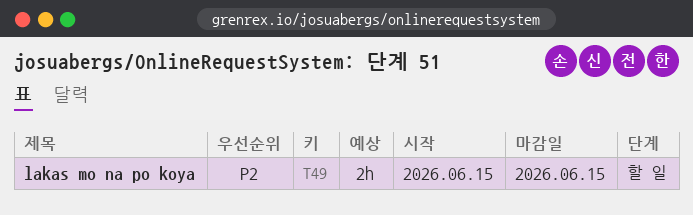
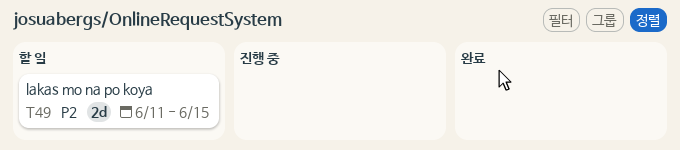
T49, estimate: 2h -> 2d
T49, start: Jun 15 -> Jun 11

